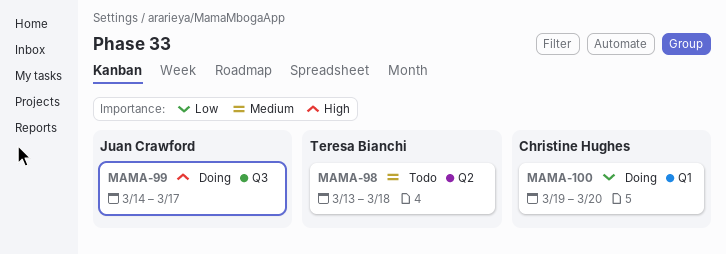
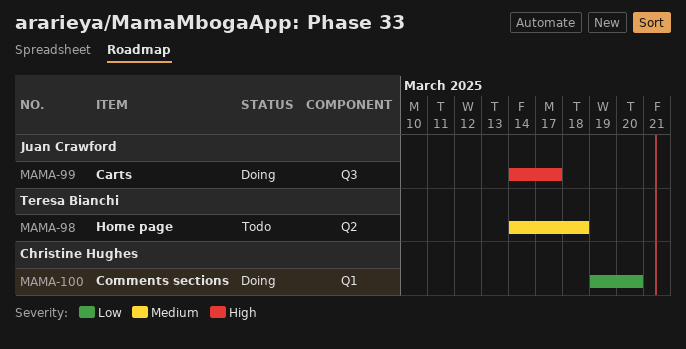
MAMA-98, start: Mar 13 -> Mar 14

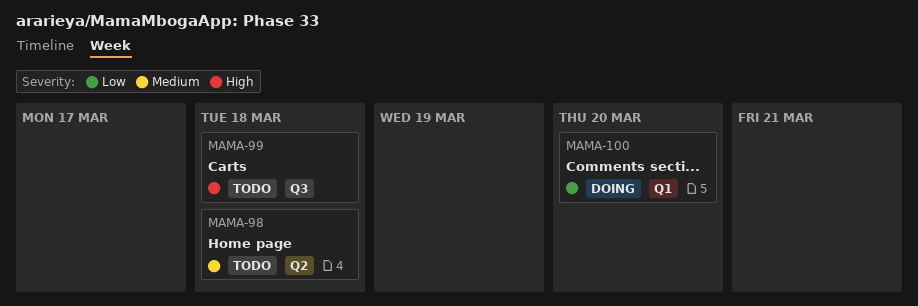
MAMA-99, status: Doing -> Todo
MAMA-99, due: Mar 17 -> Mar 18

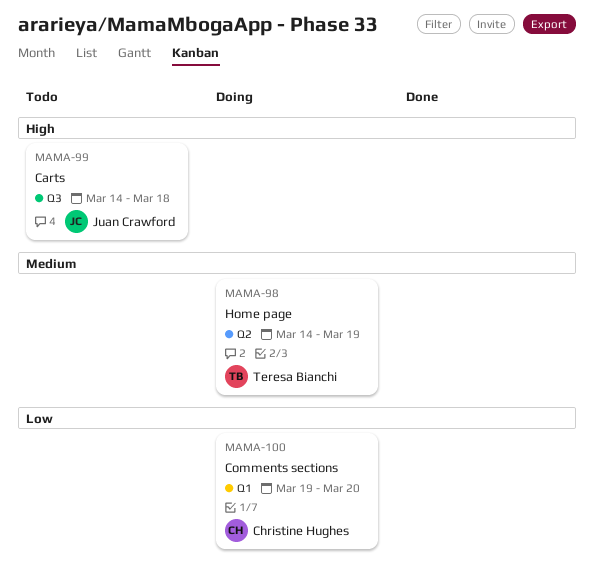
MAMA-98, status: Todo -> Doing
MAMA-98, due: Mar 18 -> Mar 19

